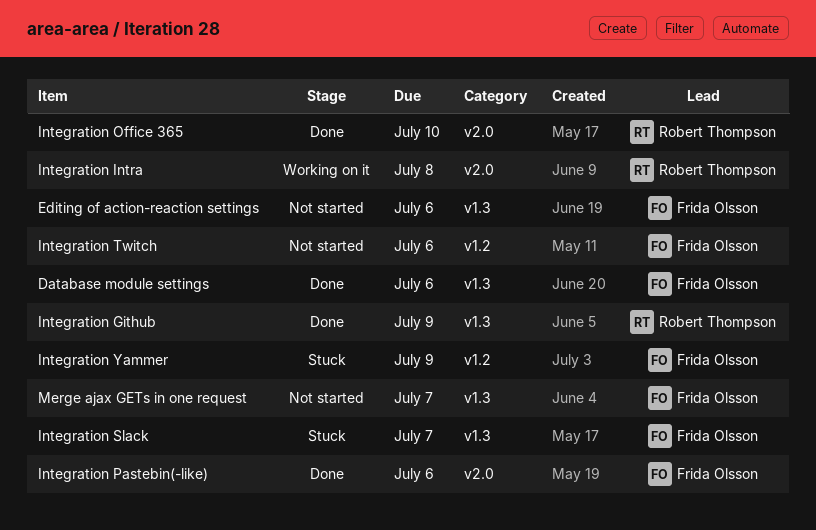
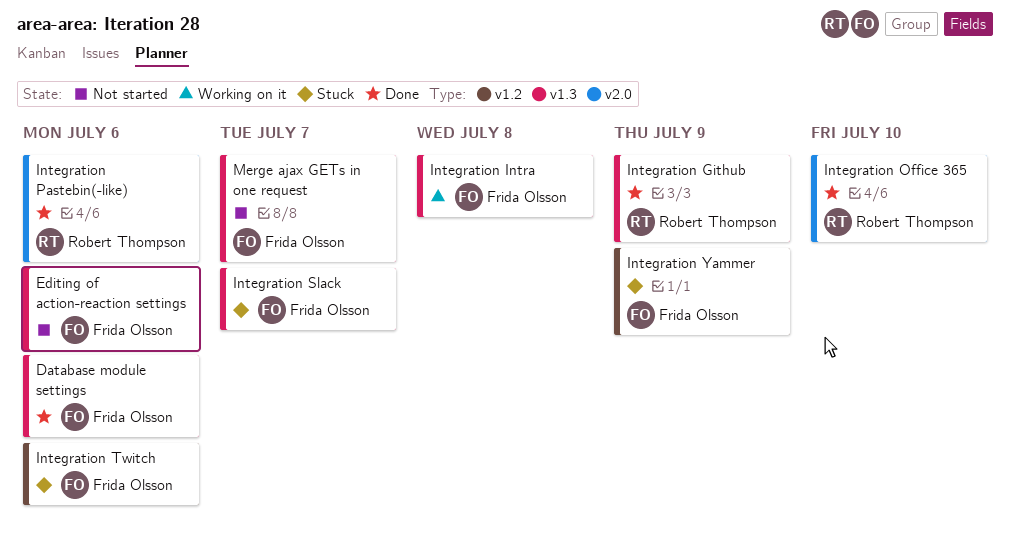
Integration Intra, owner: Robert Thompson -> Frida Olsson
Integration Intra, label: v2.0 -> v1.3
Integration Pastebin(-like), owner: Frida Olsson -> Robert Thompson
Integration Twitch, status: Not started -> Stuck

